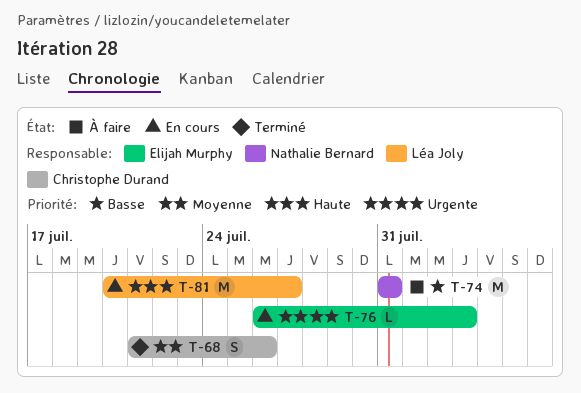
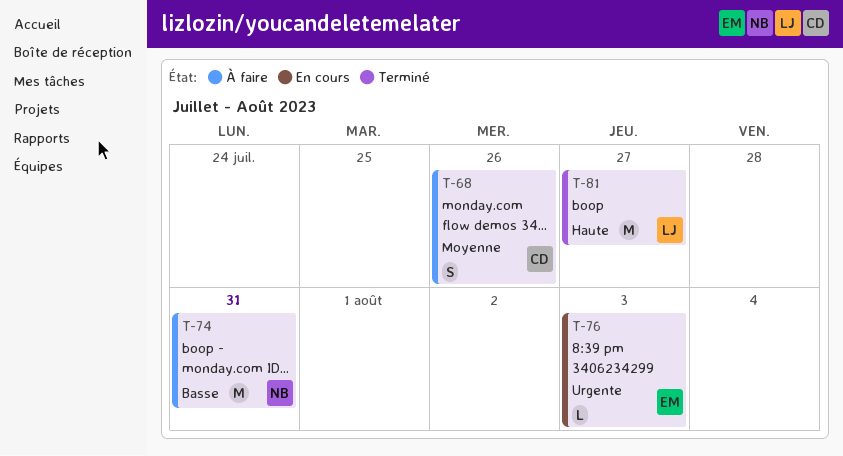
T-68, status: Terminé -> À faire
T-81, status: En cours -> Terminé

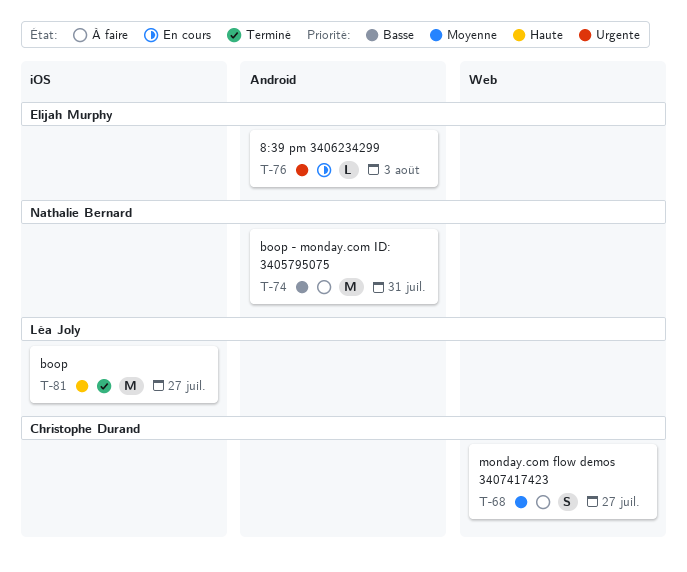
T-68, due: Jul 26 -> Jul 27

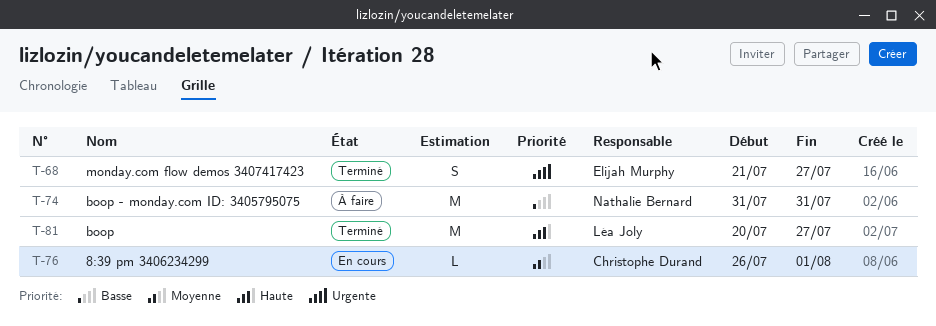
T-68, status: À faire -> Terminé
T-68, owner: Christophe Durand -> Elijah Murphy
T-68, priority: Moyenne -> Urgente
T-76, owner: Elijah Murphy -> Christophe Durand
T-76, priority: Urgente -> Moyenne
T-76, due: Aug 3 -> Aug 1

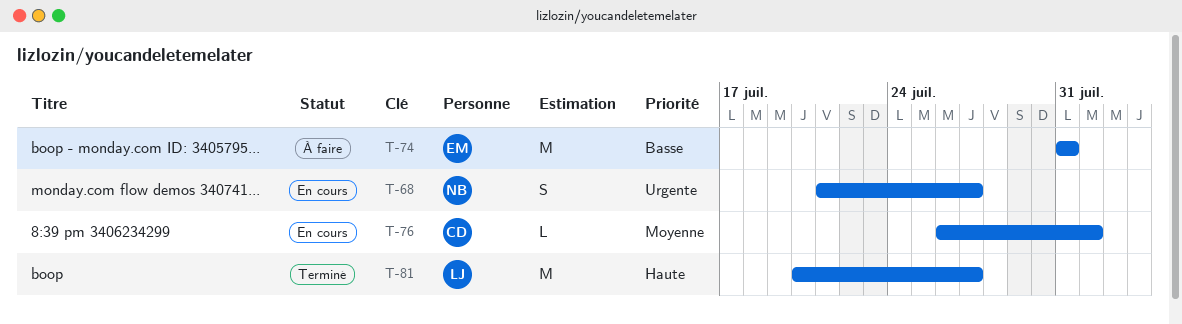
T-68, status: Terminé -> En cours
T-68, owner: Elijah Murphy -> Nathalie Bernard
T-74, owner: Nathalie Bernard -> Elijah Murphy

